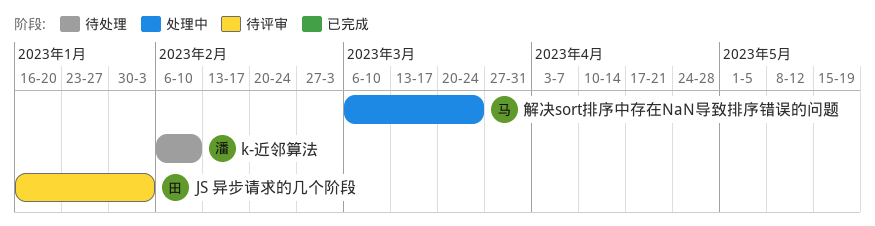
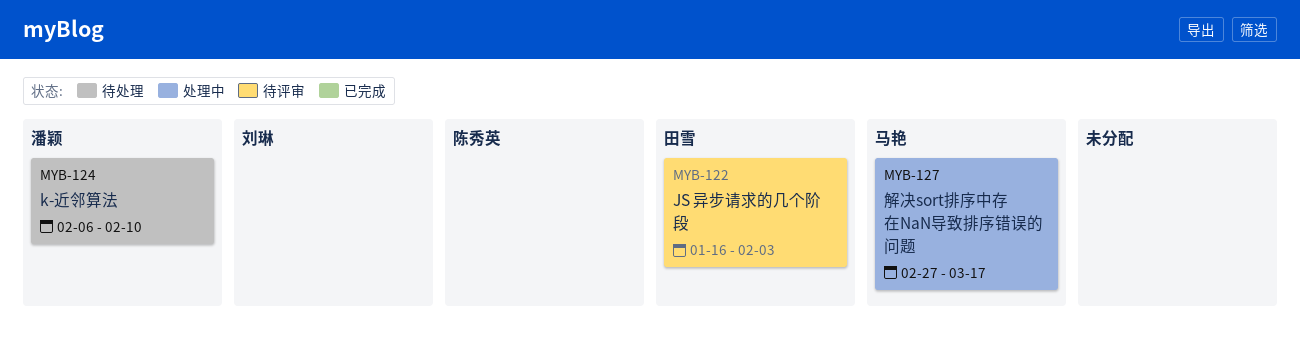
解决sort排序中存在NaN导致排序错误的问题, start: Mar 6 -> Feb 27
解决sort排序中存在NaN导致排序错误的问题, due: Mar 24 -> Mar 17

